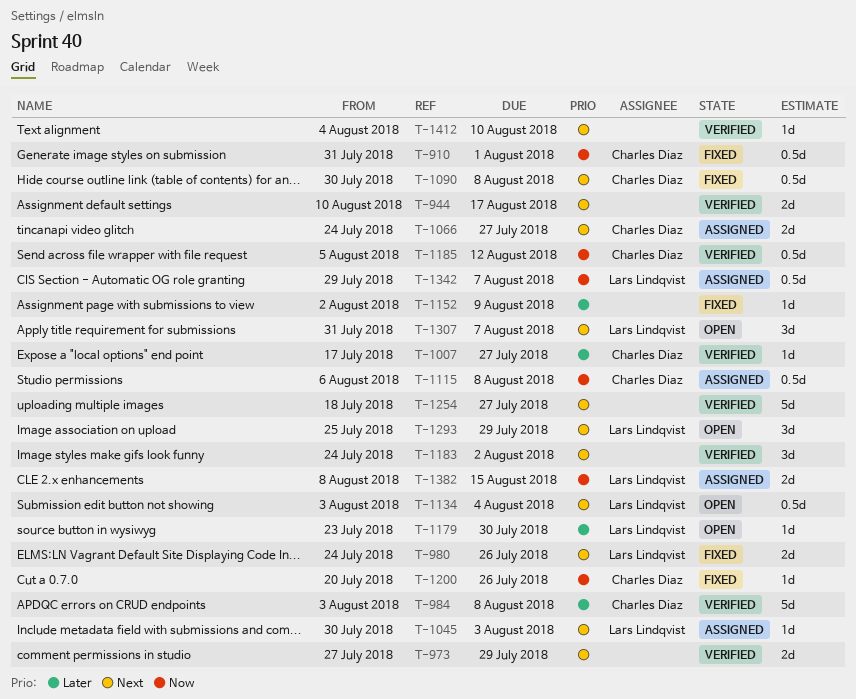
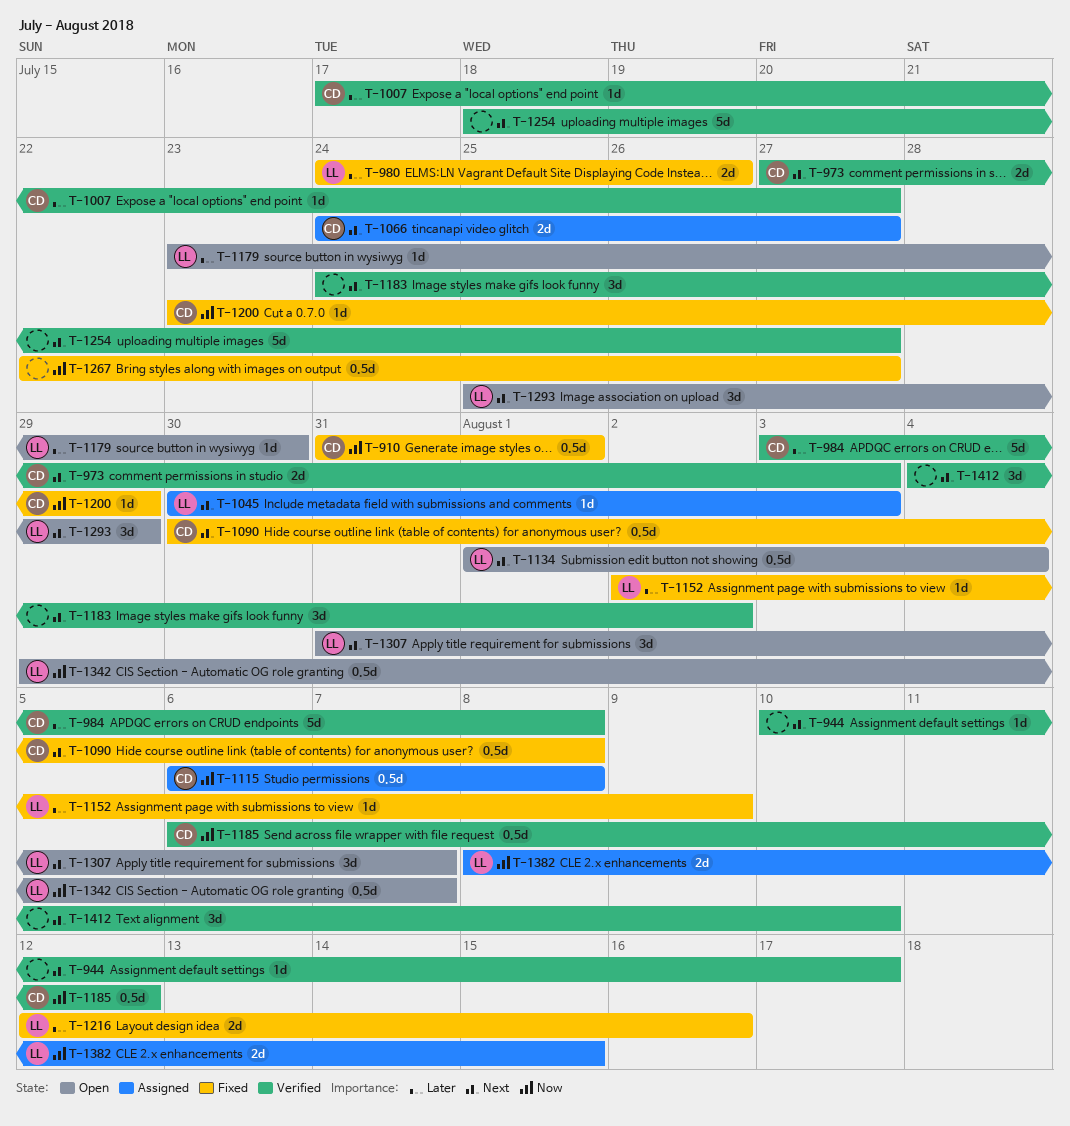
T-944, estimate: 2d -> 1d
T-973, owner: none -> Charles Diaz
T-973, due: Jul 29 -> Aug 3
T-980, priority: Next -> Later
T-1134, start: Aug 3 -> Aug 1
T-1152, owner: none -> Lars Lindqvist
T-1185, start: Aug 5 -> Aug 6
T-1200, start: Jul 20 -> Jul 23
T-1200, due: Jul 26 -> Jul 29
T-1216: none -> present
T-1267: none -> present
T-1342, status: Assigned -> Open
T-1412, estimate: 1d -> 3d

